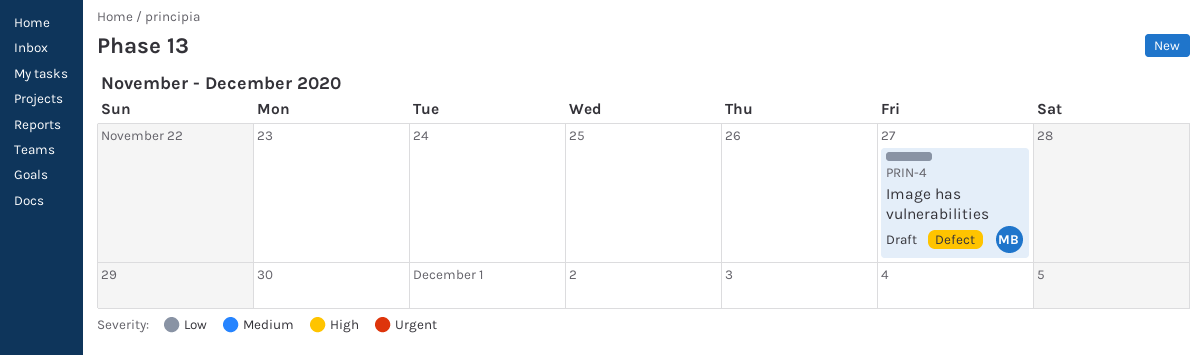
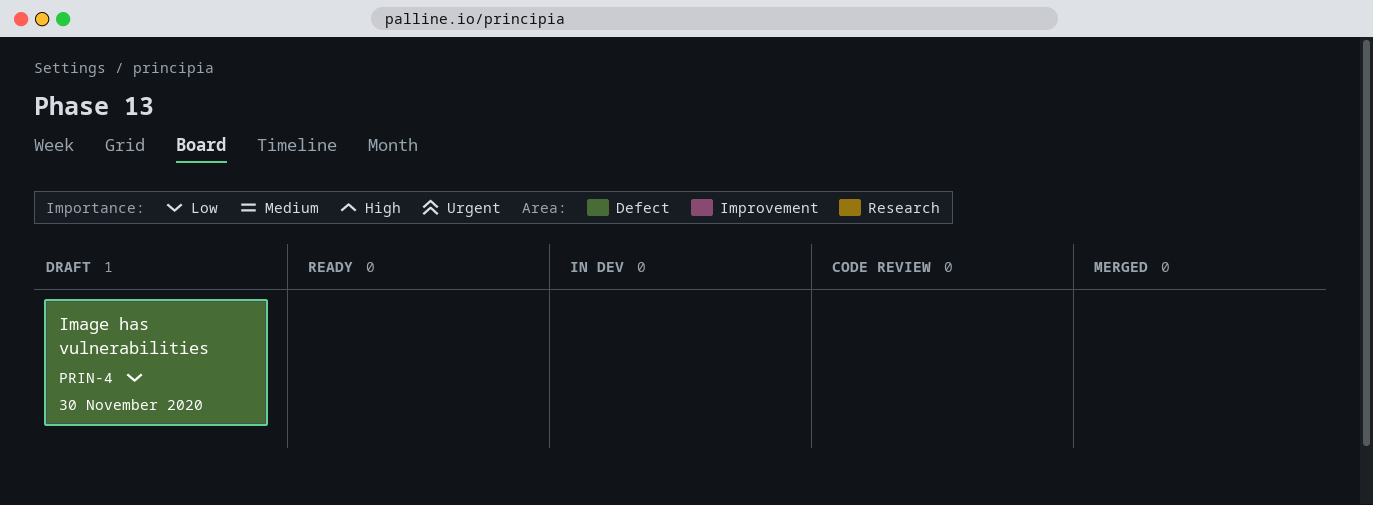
PRIN-4, due: Nov 27 -> Nov 30

